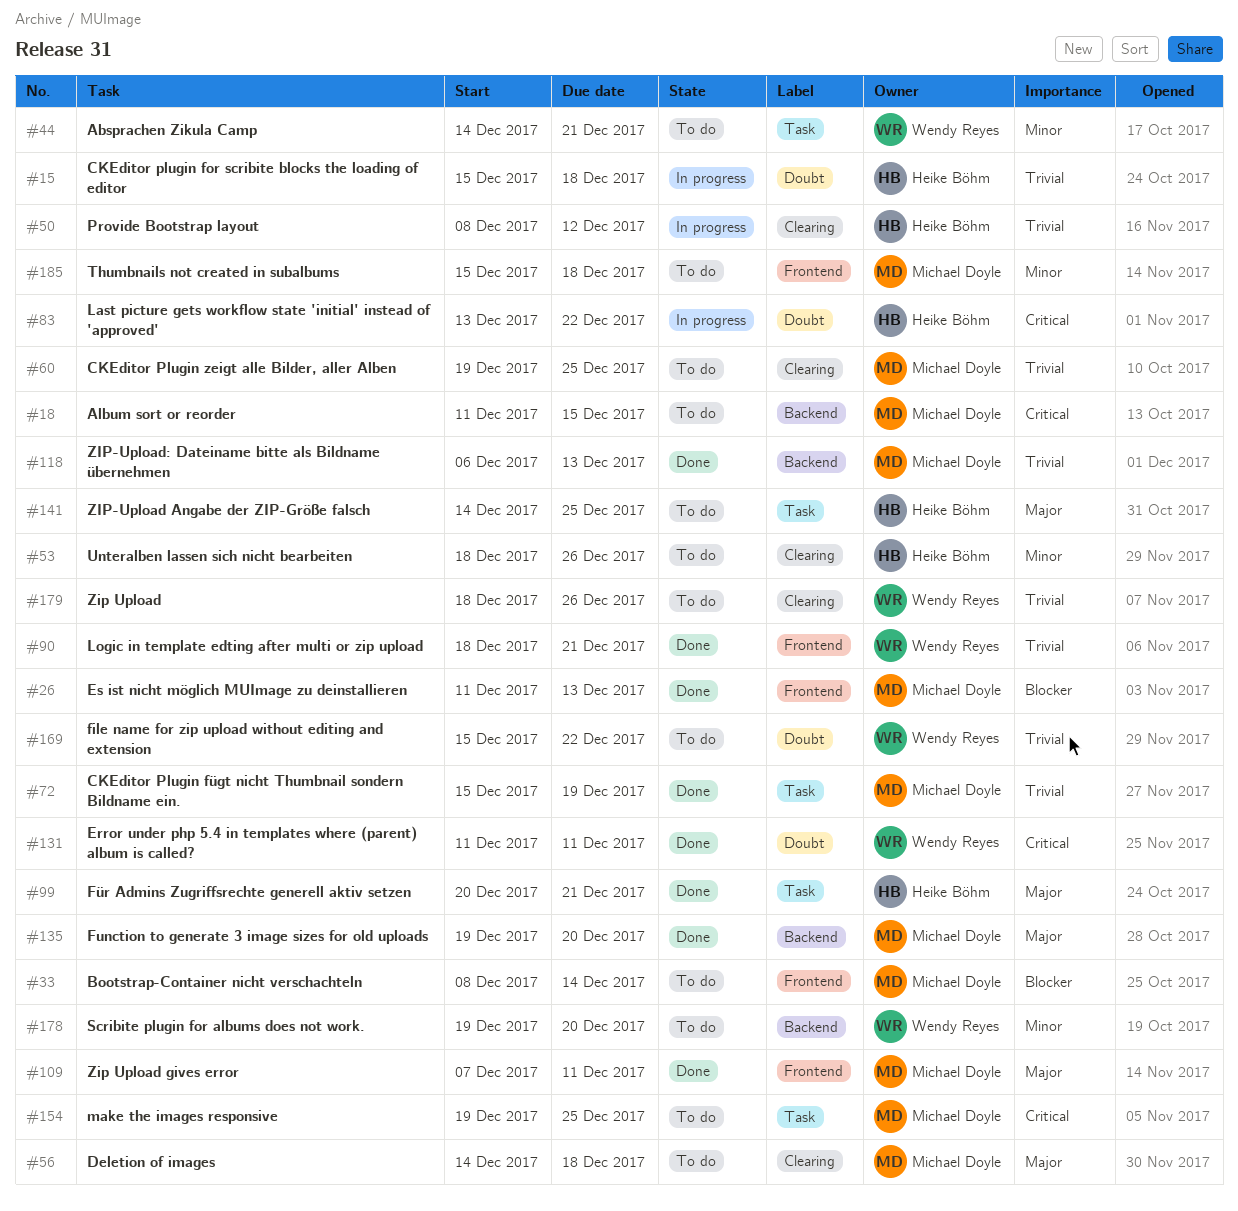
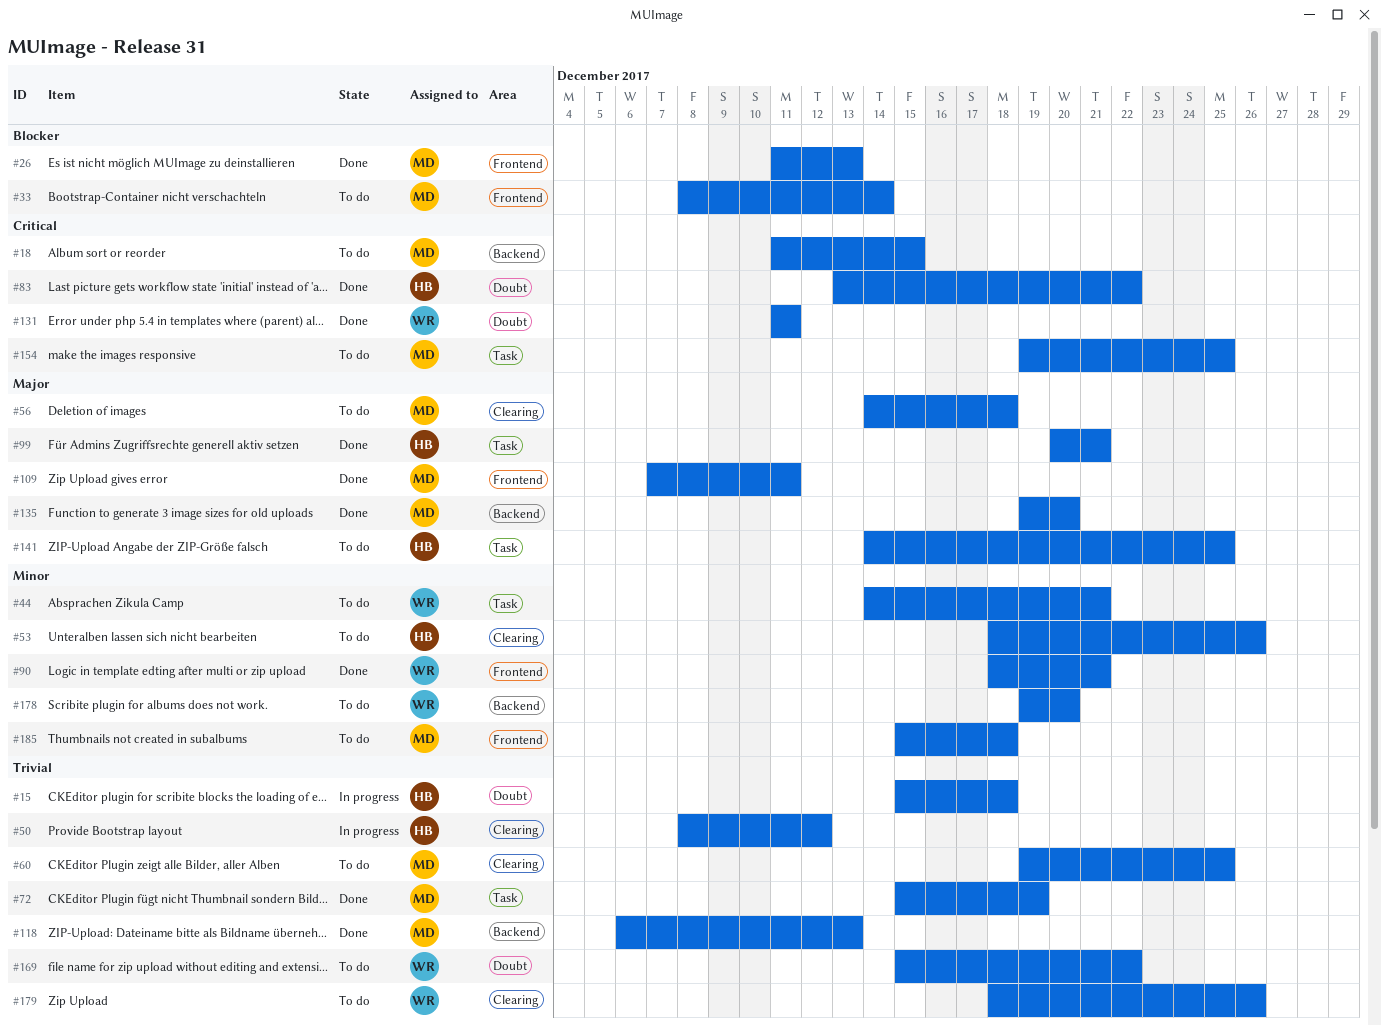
#83, status: In progress -> Done
#90, priority: Trivial -> Minor

